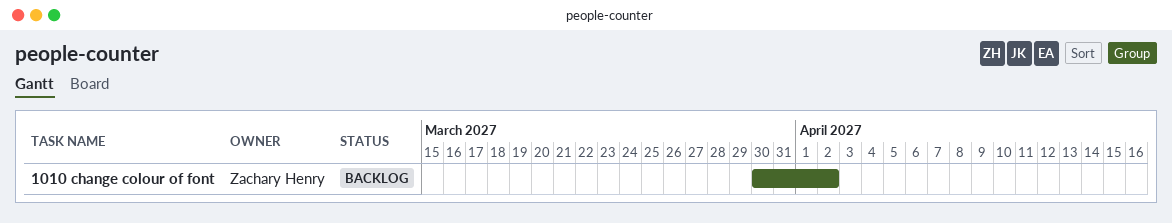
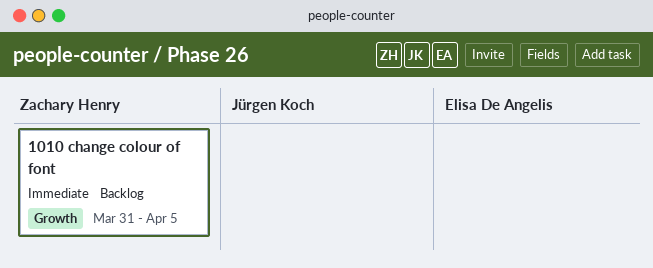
1010 change colour of font, start: Mar 30 -> Mar 31
1010 change colour of font, due: Apr 2 -> Apr 5

